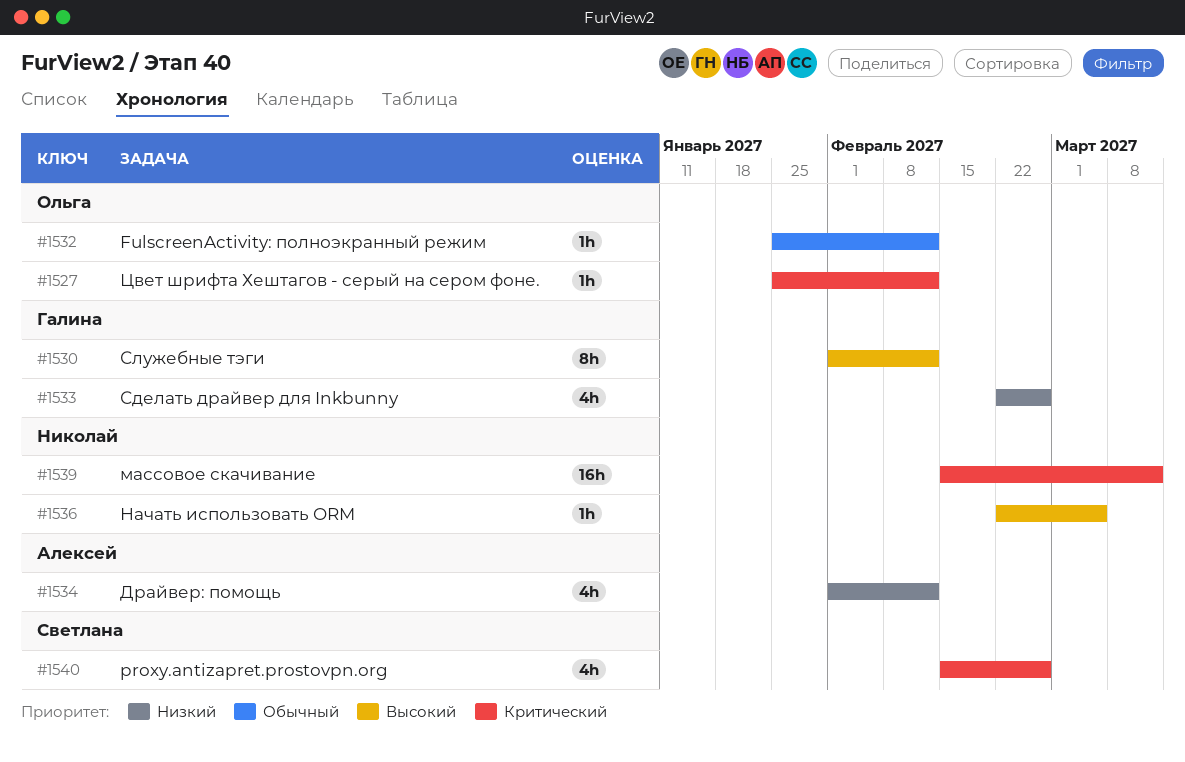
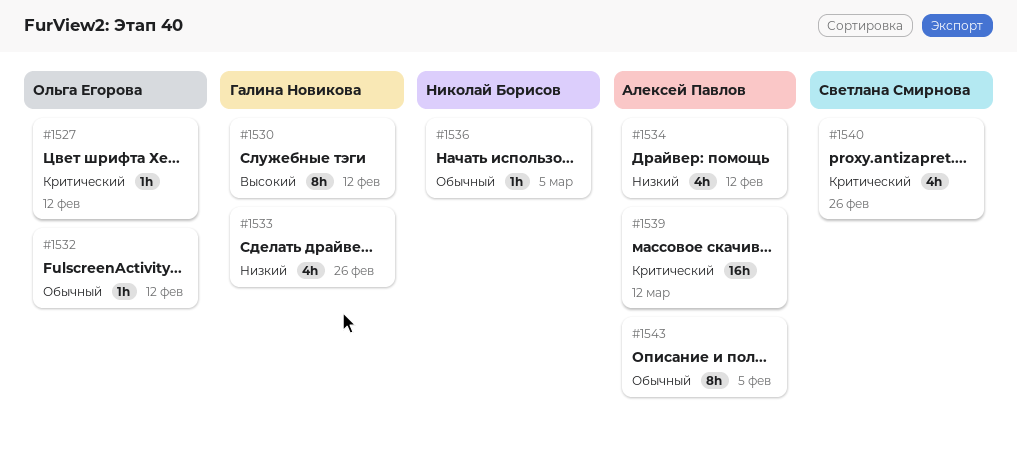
#1536, priority: Высокий -> Обычный
#1539, owner: Николай Борисов -> Алексей Павлов
#1543: none -> present

